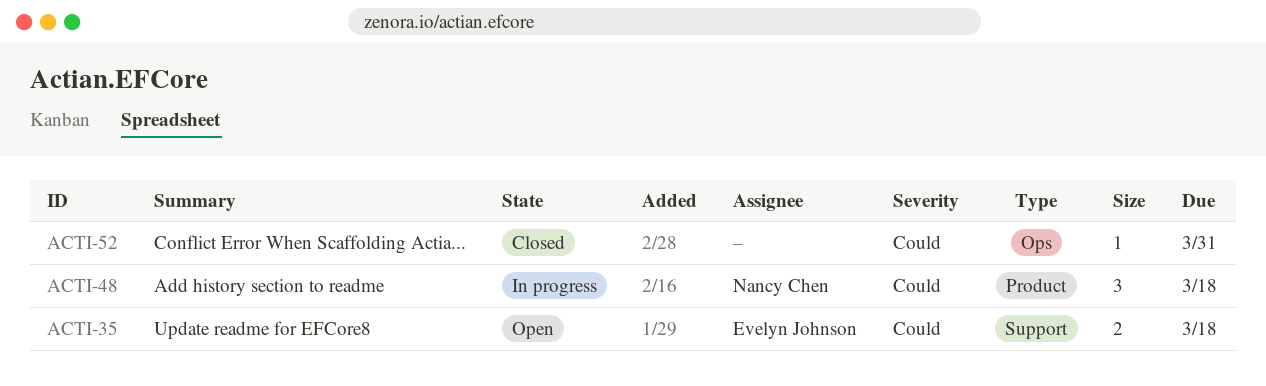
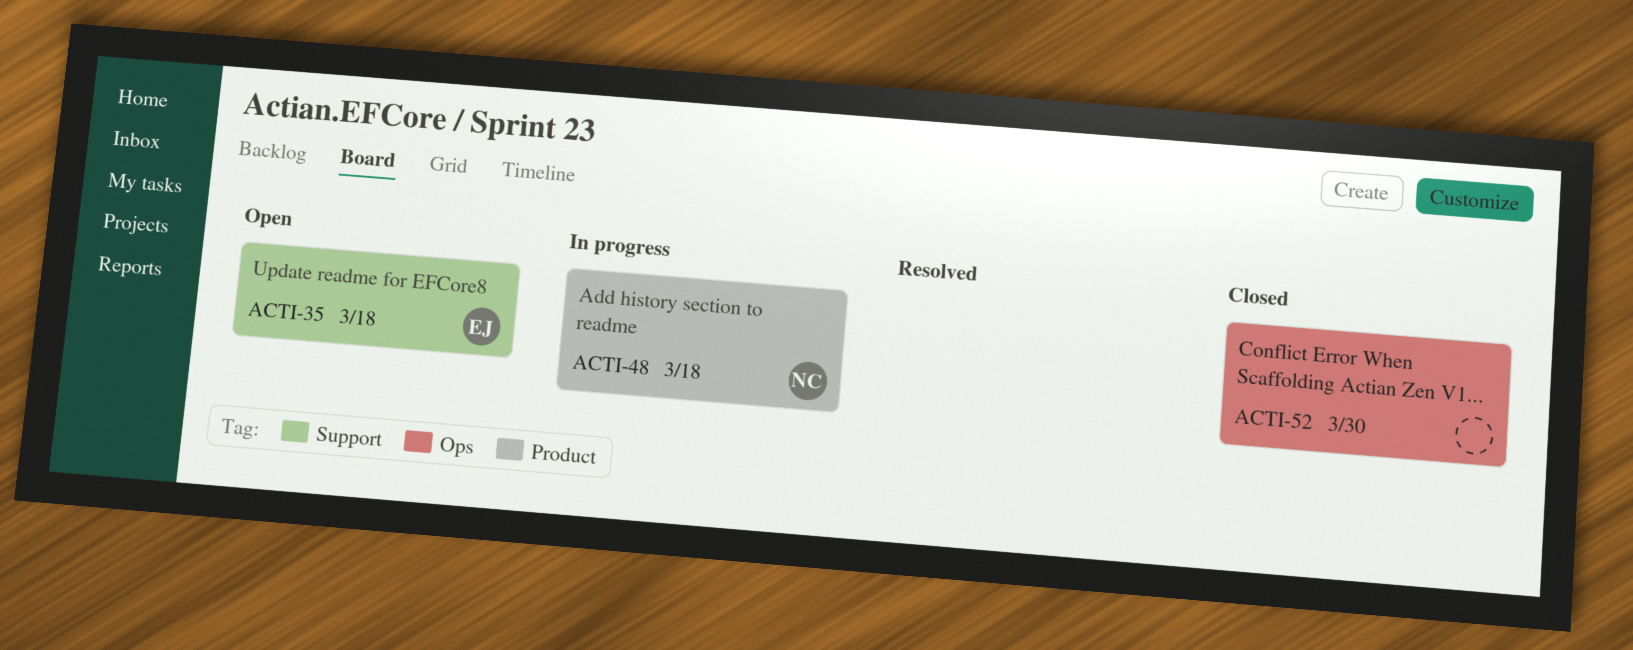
ACTI-52, due: Mar 31 -> Mar 30

